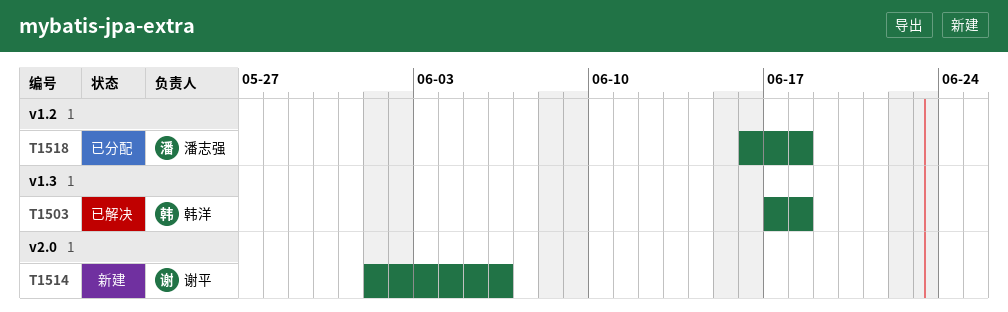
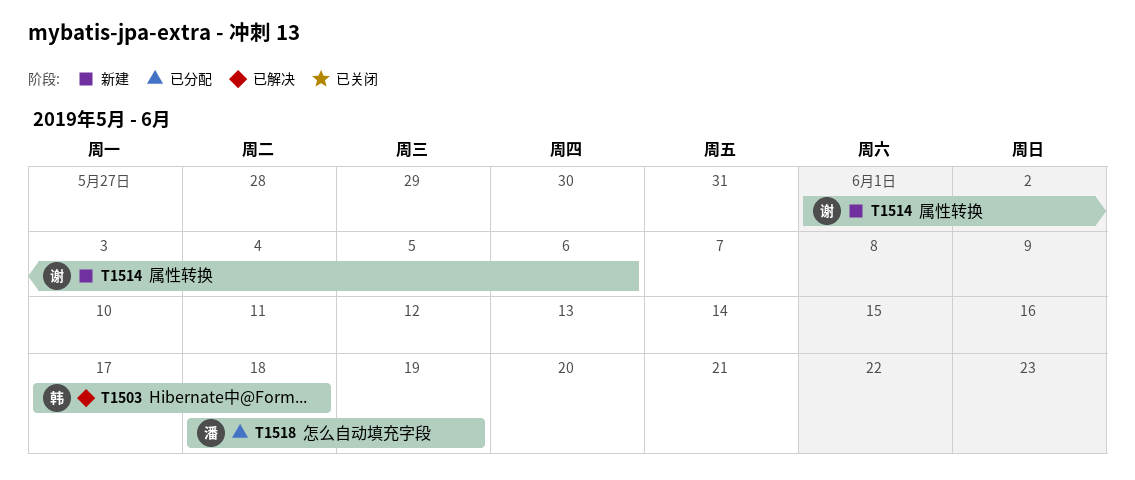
T1518, start: Jun 16 -> Jun 18
T1518, due: Jun 18 -> Jun 19

